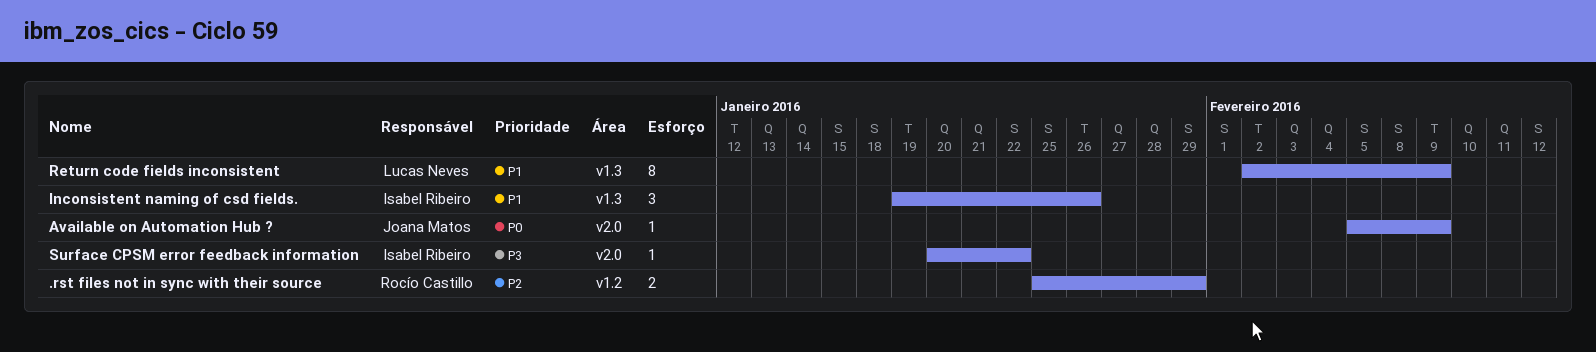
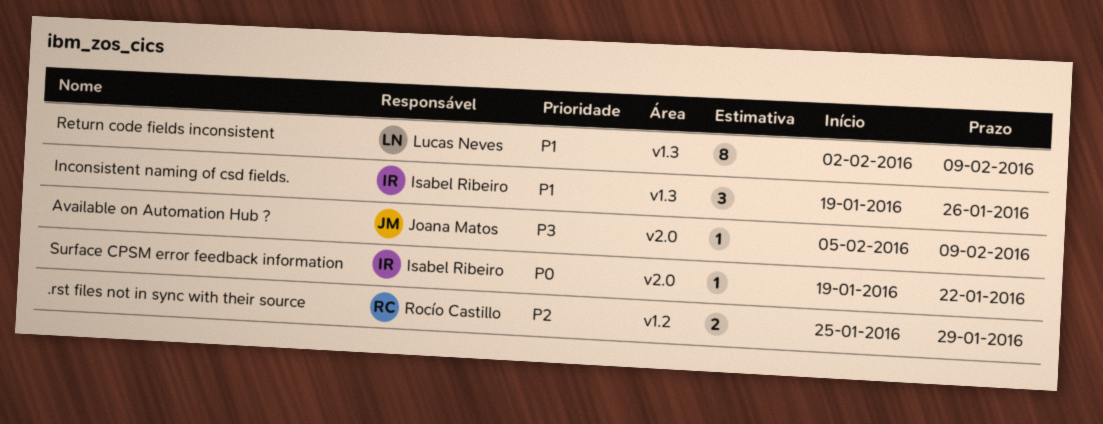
Available on Automation Hub ?, priority: P0 -> P3
Surface CPSM error feedback information, priority: P3 -> P0
Surface CPSM error feedback information, start: Jan 20 -> Jan 19

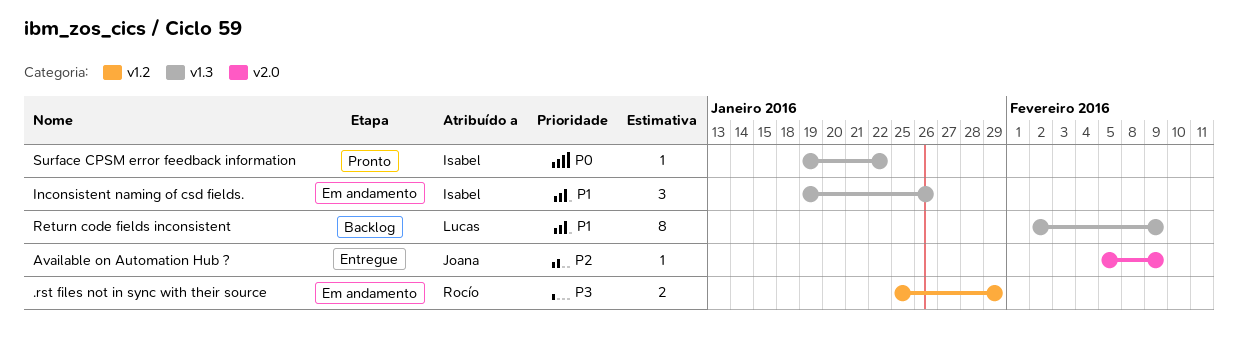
.rst files not in sync with their source, priority: P2 -> P3
Available on Automation Hub ?, priority: P3 -> P2
Surface CPSM error feedback information, label: v2.0 -> v1.3

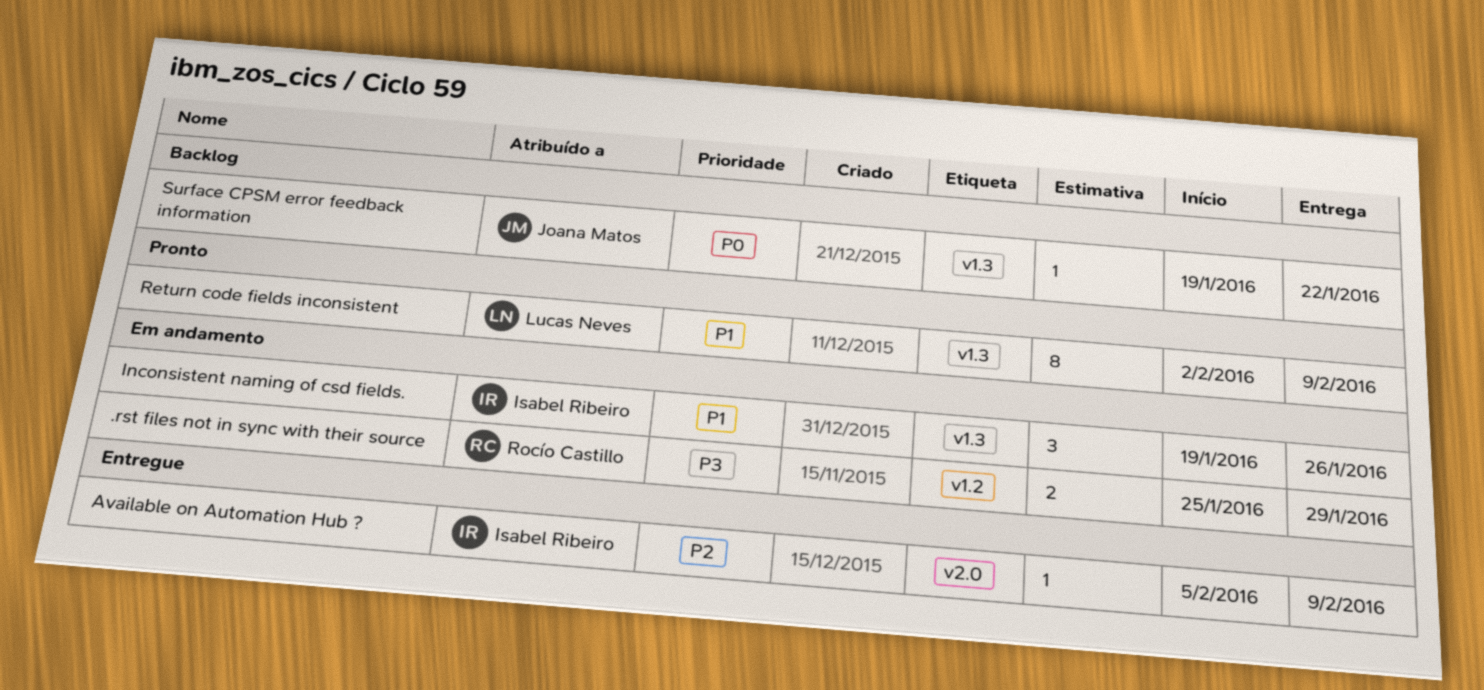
Available on Automation Hub ?, owner: Joana Matos -> Isabel Ribeiro
Return code fields inconsistent, status: Backlog -> Pronto
Surface CPSM error feedback information, status: Pronto -> Backlog
Surface CPSM error feedback information, owner: Isabel Ribeiro -> Joana Matos

